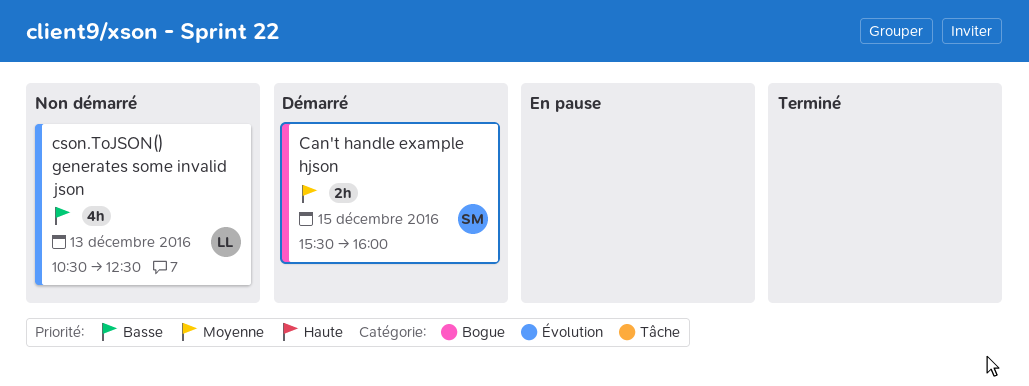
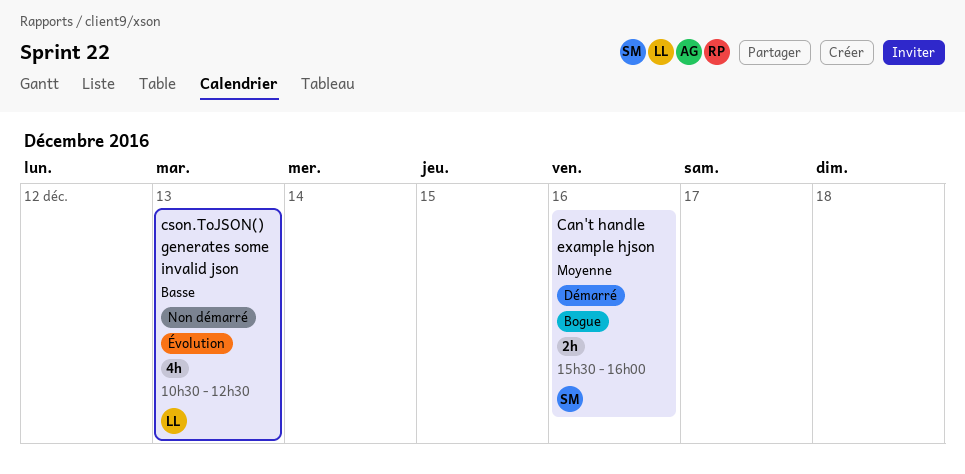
Can't handle example hjson, day: Dec 15 -> Dec 16

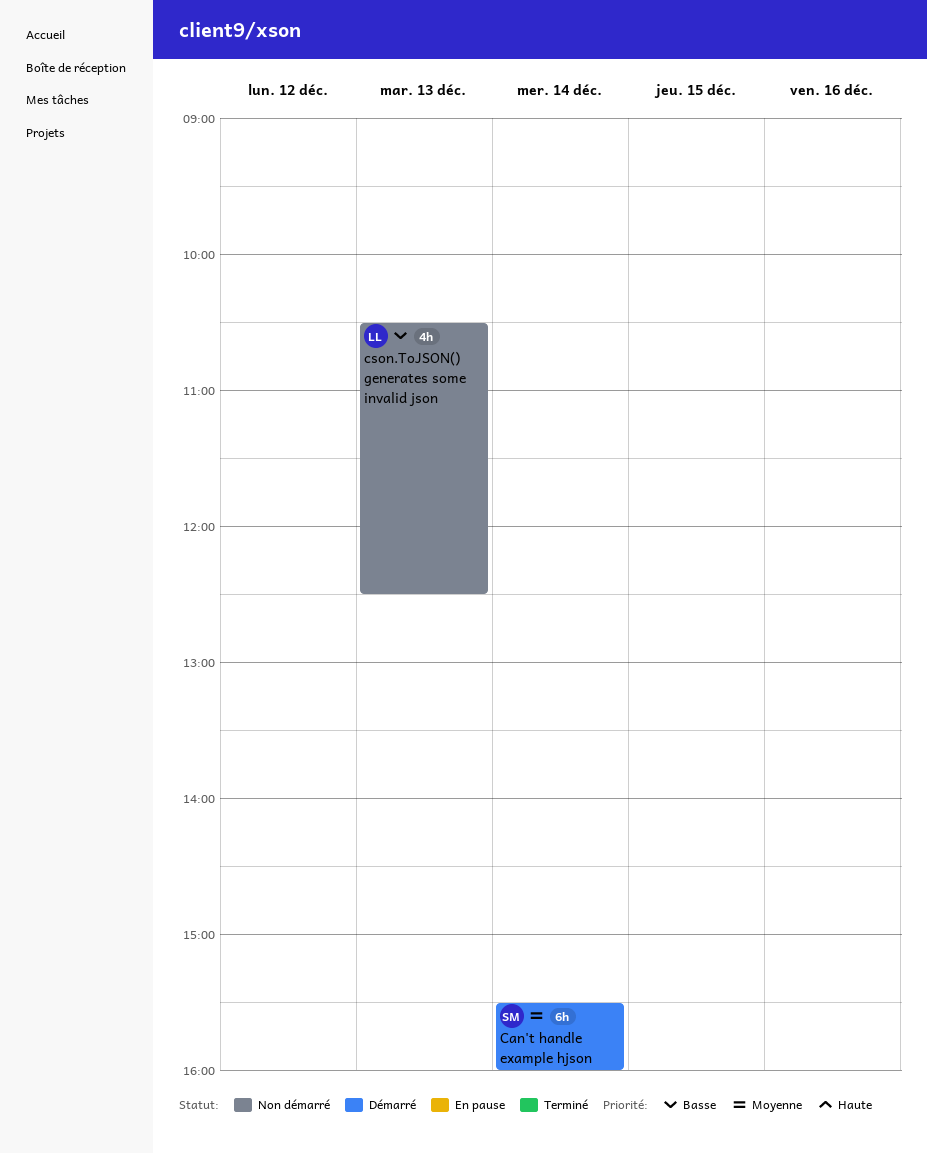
Can't handle example hjson, estimate: 2h -> 6h
Can't handle example hjson, day: Dec 16 -> Dec 14

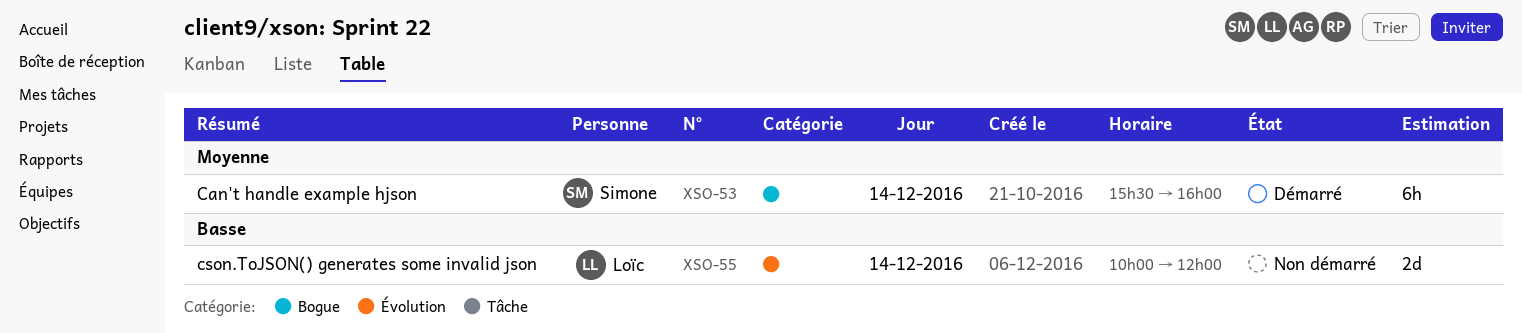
cson.ToJSON() generates some invalid json, estimate: 4h -> 2d
cson.ToJSON() generates some invalid json, day: Dec 13 -> Dec 14
cson.ToJSON() generates some invalid json, begins: 10:30 -> 10:00
cson.ToJSON() generates some invalid json, ends: 12:30 -> 12:00

